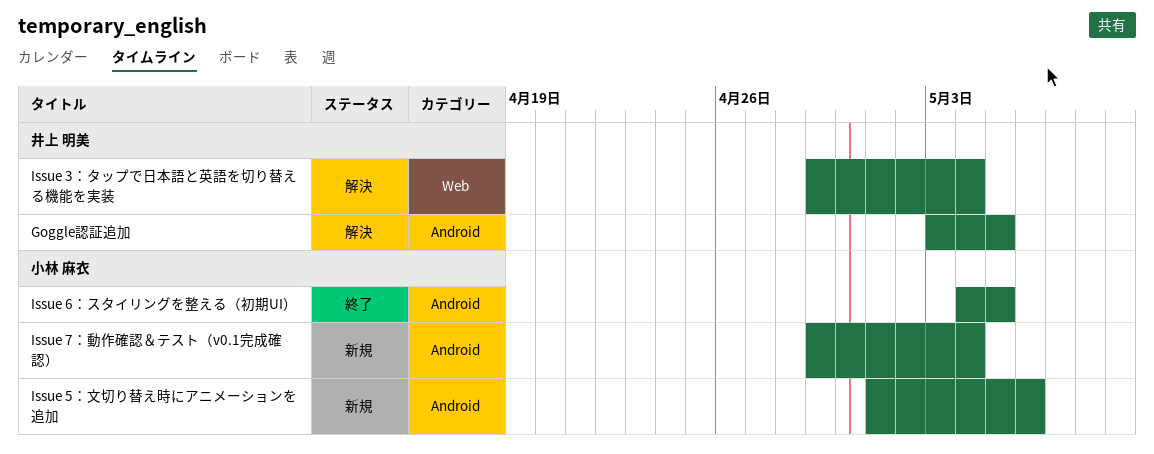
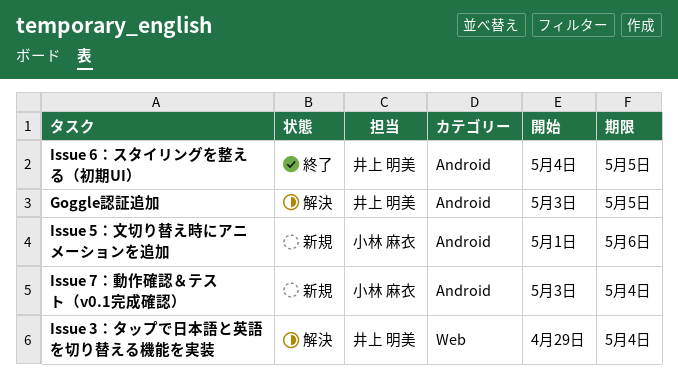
Issue 6：スタイリングを整える（初期UI）, owner: 小林 麻衣 -> 井上 明美
Issue 7：動作確認＆テスト（v0.1完成確認）, start: Apr 29 -> May 3

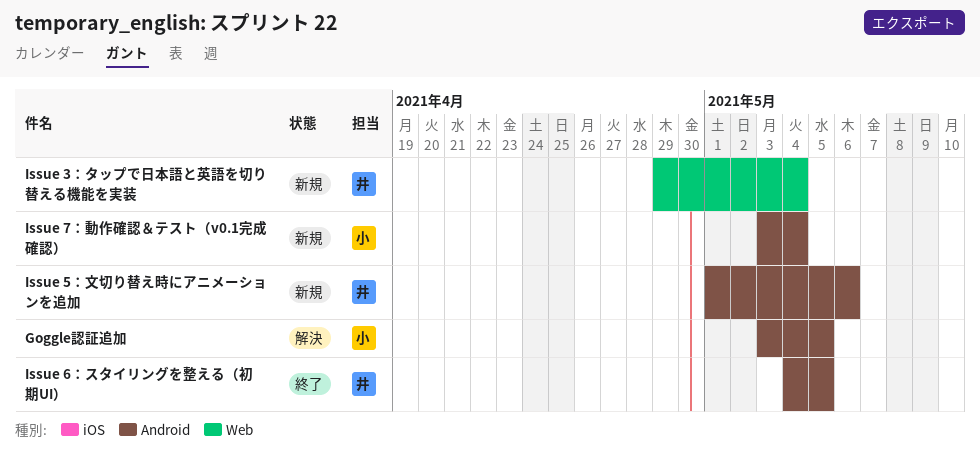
Goggle認証追加, owner: 井上 明美 -> 小林 麻衣
Issue 3：タップで日本語と英語を切り替える機能を実装, status: 解決 -> 新規
Issue 5：文切り替え時にアニメーションを追加, owner: 小林 麻衣 -> 井上 明美

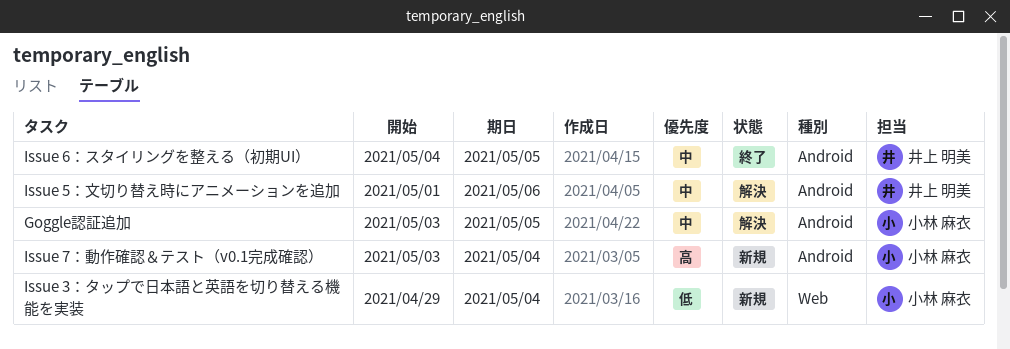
Issue 3：タップで日本語と英語を切り替える機能を実装, owner: 井上 明美 -> 小林 麻衣
Issue 5：文切り替え時にアニメーションを追加, status: 新規 -> 解決

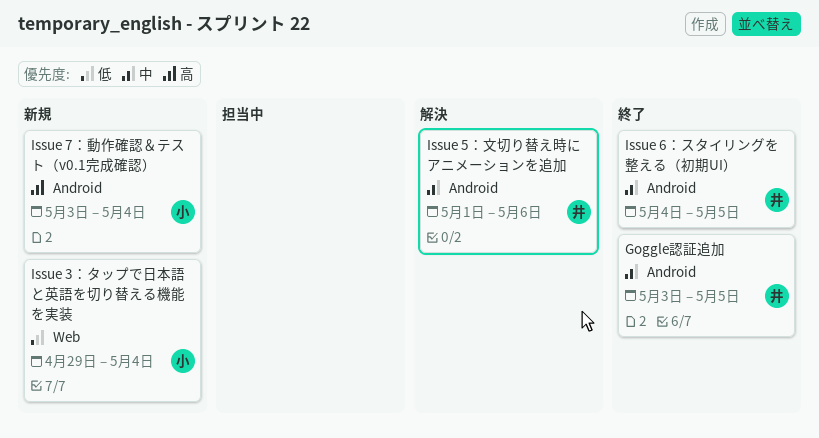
Goggle認証追加, status: 解決 -> 終了
Goggle認証追加, owner: 小林 麻衣 -> 井上 明美

